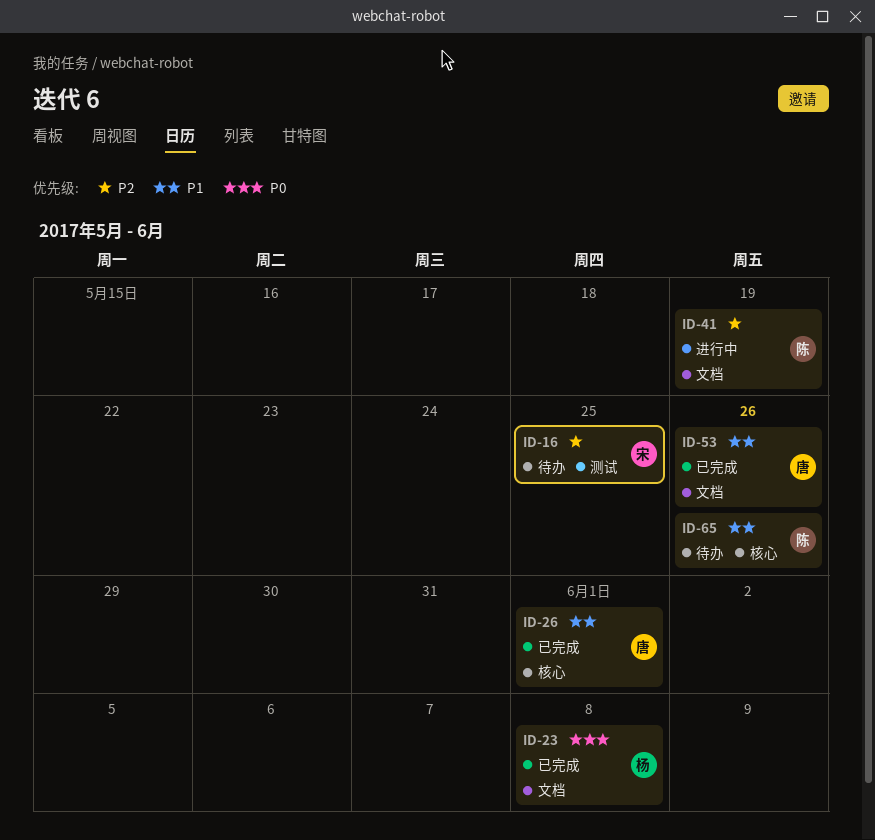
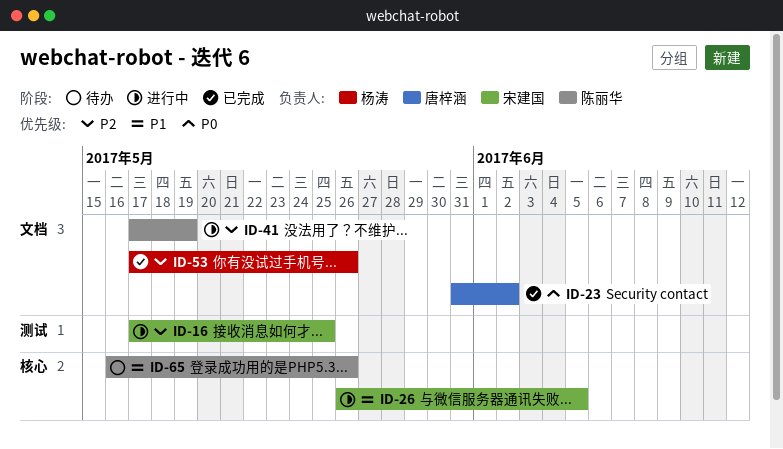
ID-16, status: 待办 -> 进行中
ID-23, owner: 杨涛 -> 唐梓涵
ID-23, due: Jun 8 -> Jun 2
ID-26, status: 已完成 -> 进行中
ID-26, owner: 唐梓涵 -> 宋建国
ID-26, due: Jun 1 -> Jun 5
ID-53, owner: 唐梓涵 -> 杨涛
ID-53, priority: P1 -> P2

